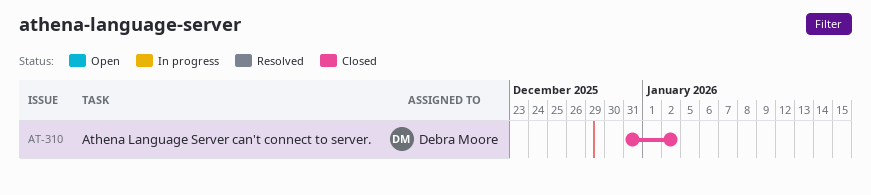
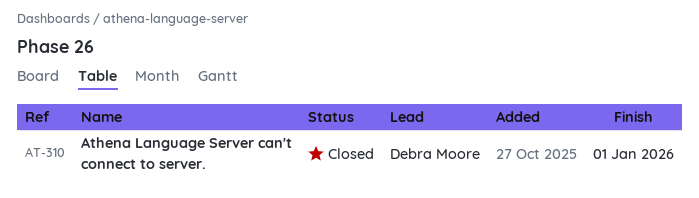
AT-310, due: Jan 2 -> Jan 1

